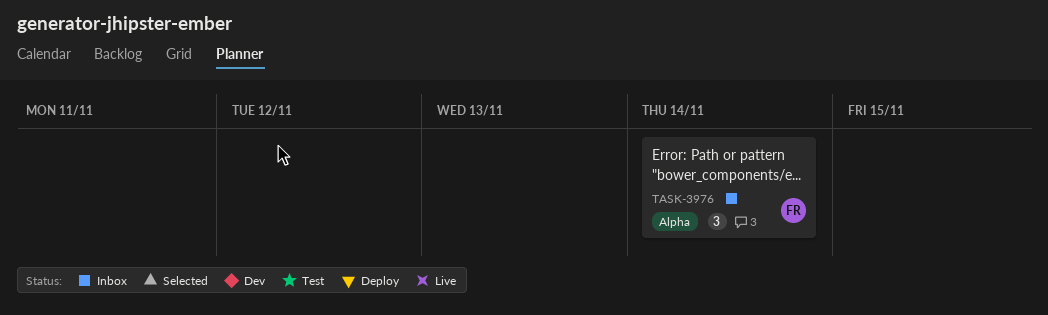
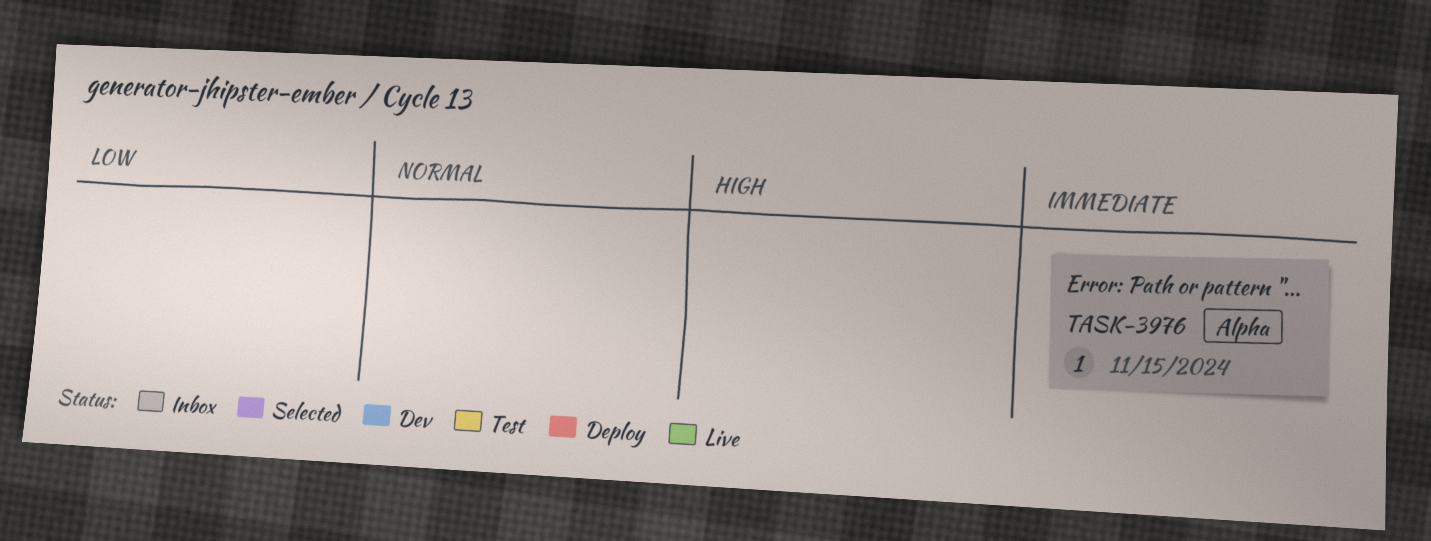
TASK-3976, estimate: 3 -> 1
TASK-3976, due: Nov 14 -> Nov 15

